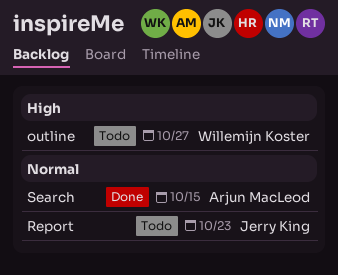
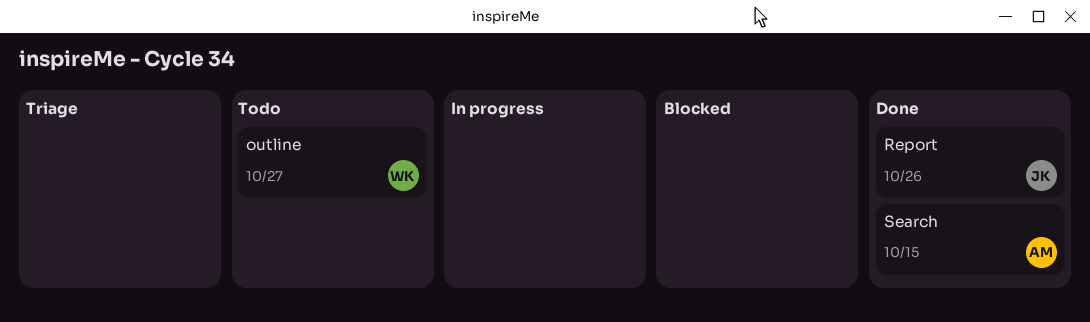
Report, status: Todo -> Done
Report, due: Oct 23 -> Oct 26

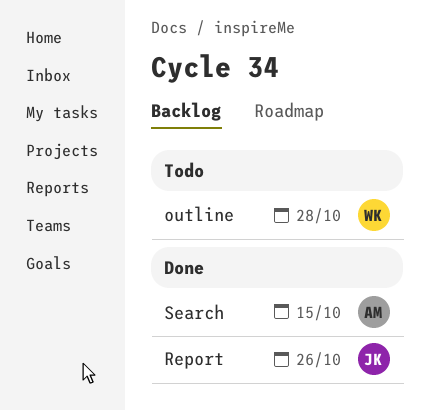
outline, due: Oct 27 -> Oct 28

